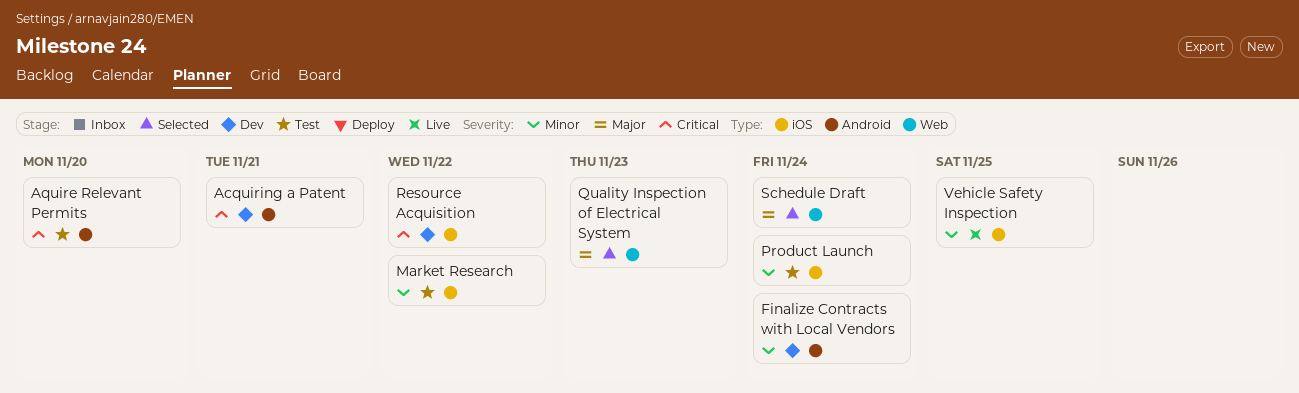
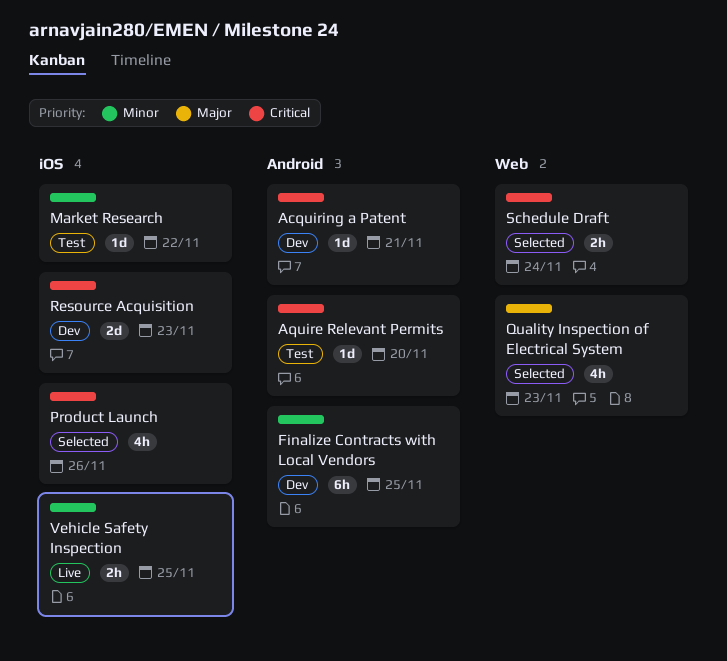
Finalize Contracts with Local Vendors, due: Nov 24 -> Nov 25
Product Launch, status: Test -> Selected
Product Launch, priority: Minor -> Critical
Product Launch, due: Nov 24 -> Nov 26
Resource Acquisition, due: Nov 22 -> Nov 23
Schedule Draft, priority: Major -> Critical

